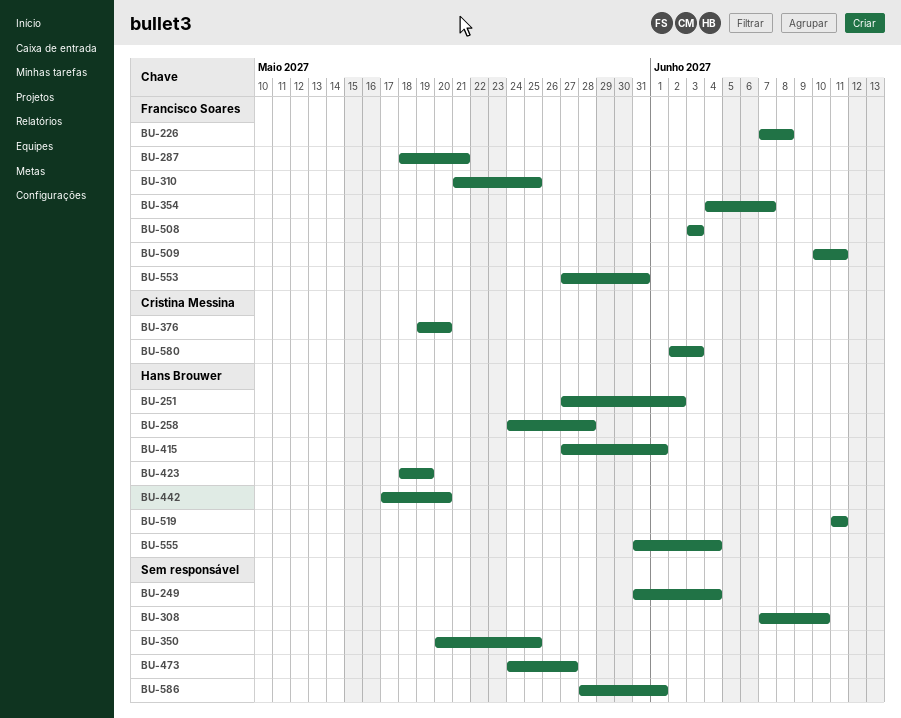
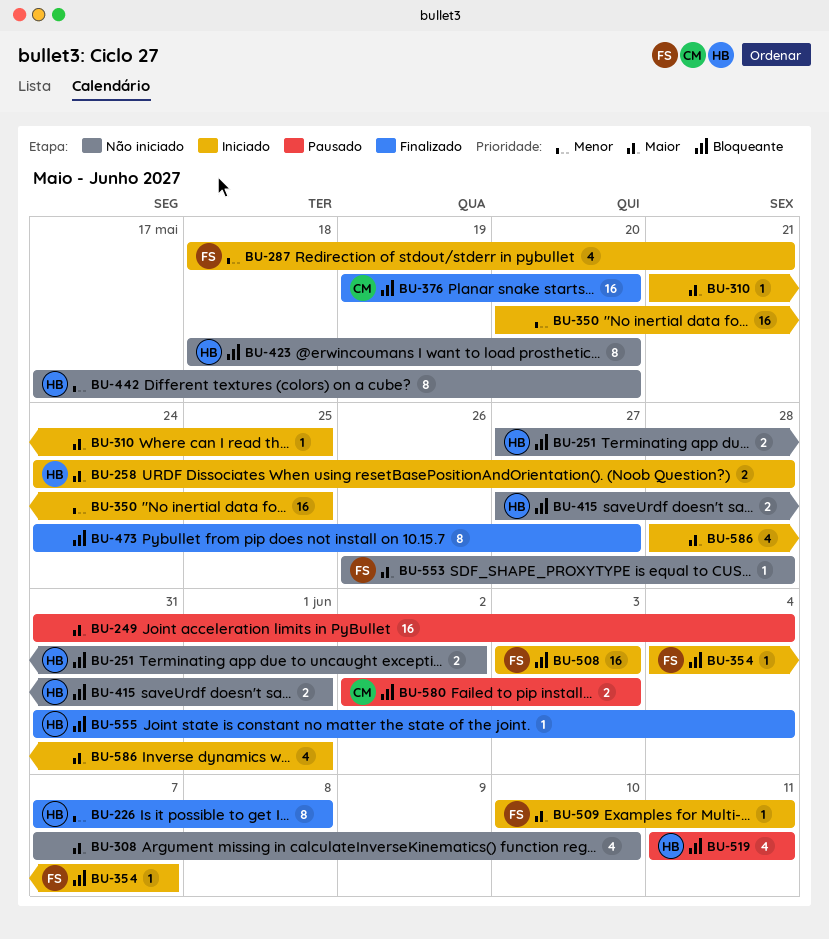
BU-226, owner: Francisco Soares -> Hans Brouwer
BU-310, owner: Francisco Soares -> none
BU-423, due: May 19 -> May 20
BU-553, start: May 27 -> May 26
BU-553, due: May 31 -> May 28

